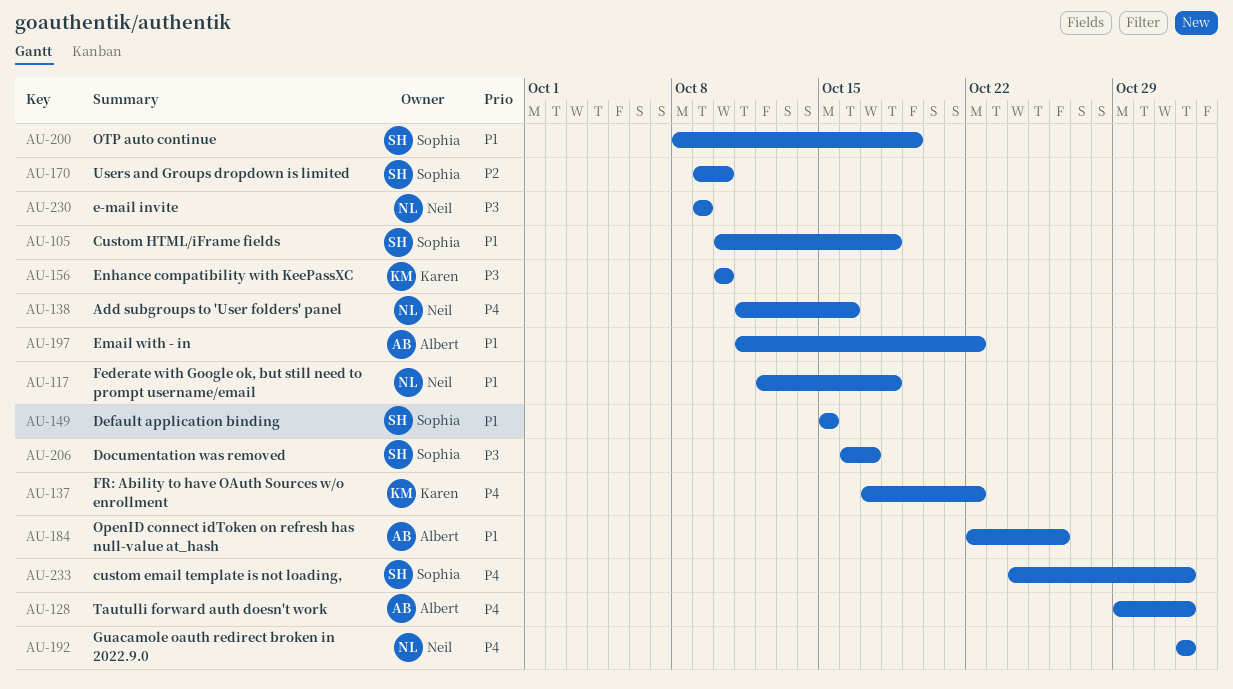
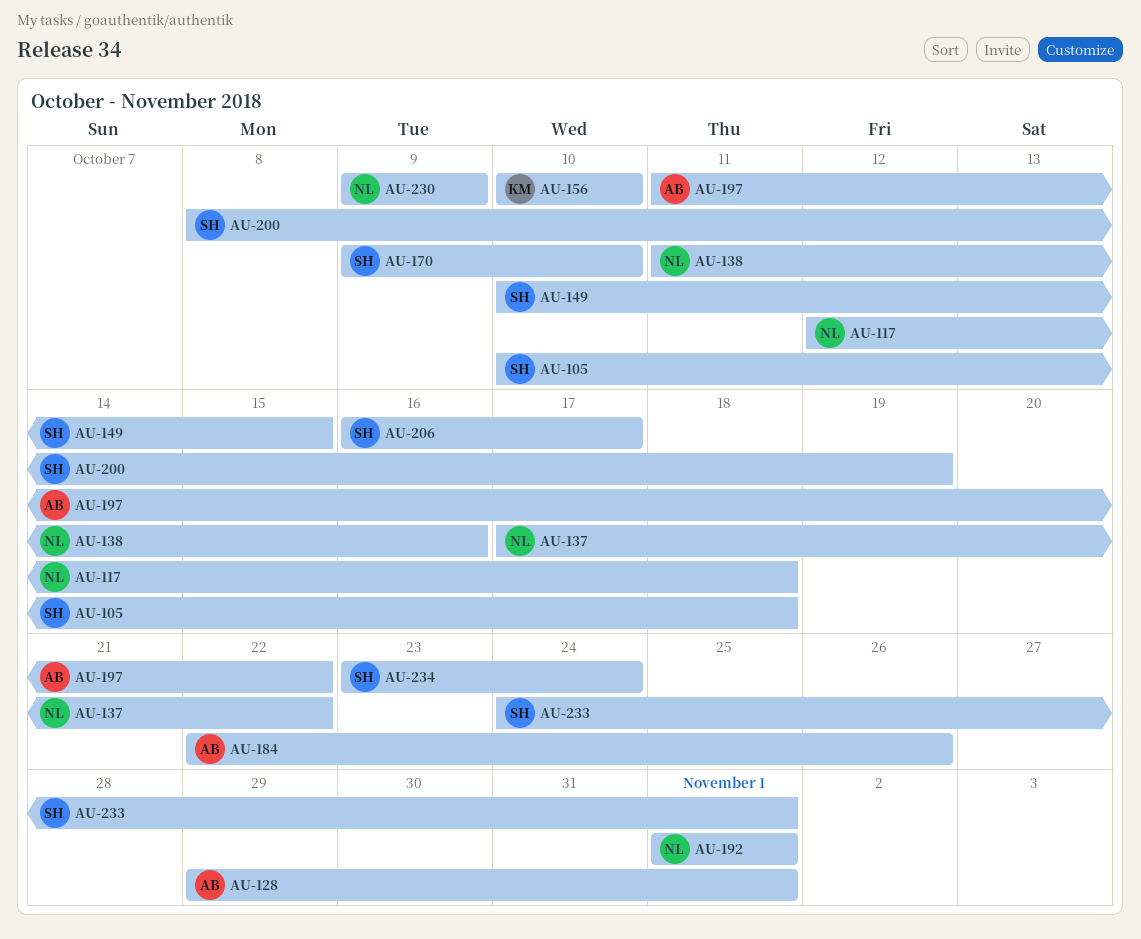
AU-137, owner: Karen -> Neil
AU-149, start: Oct 15 -> Oct 10
AU-234: none -> present

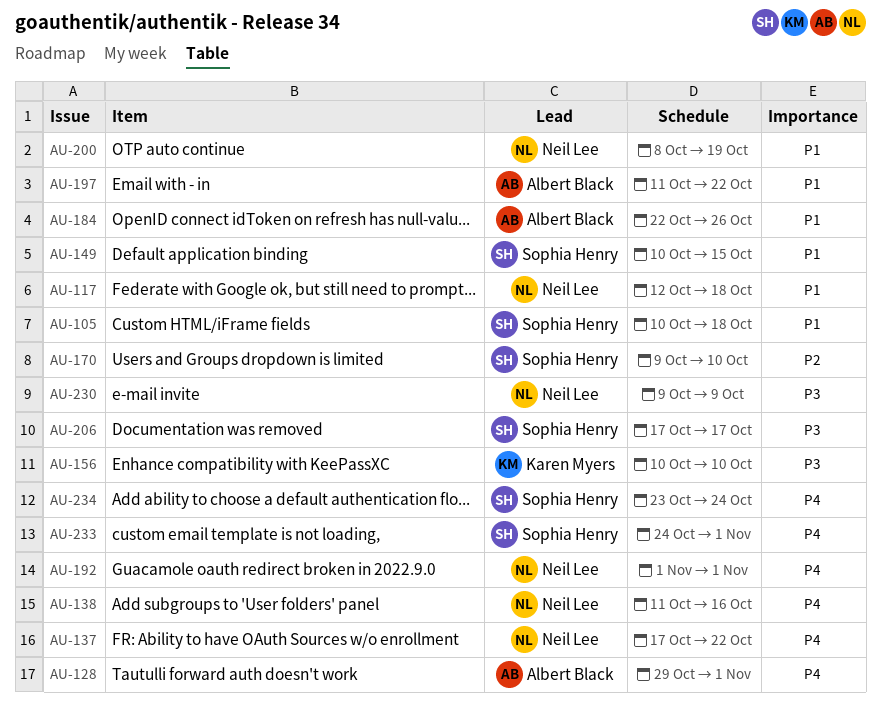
AU-200, owner: Sophia Henry -> Neil Lee
AU-206, start: Oct 16 -> Oct 17

